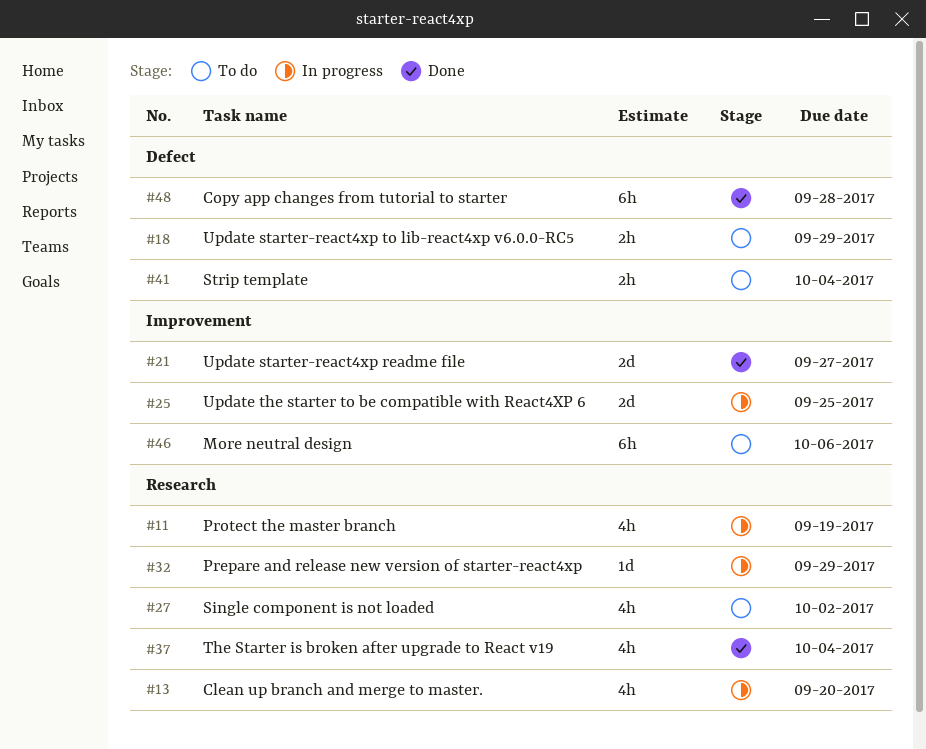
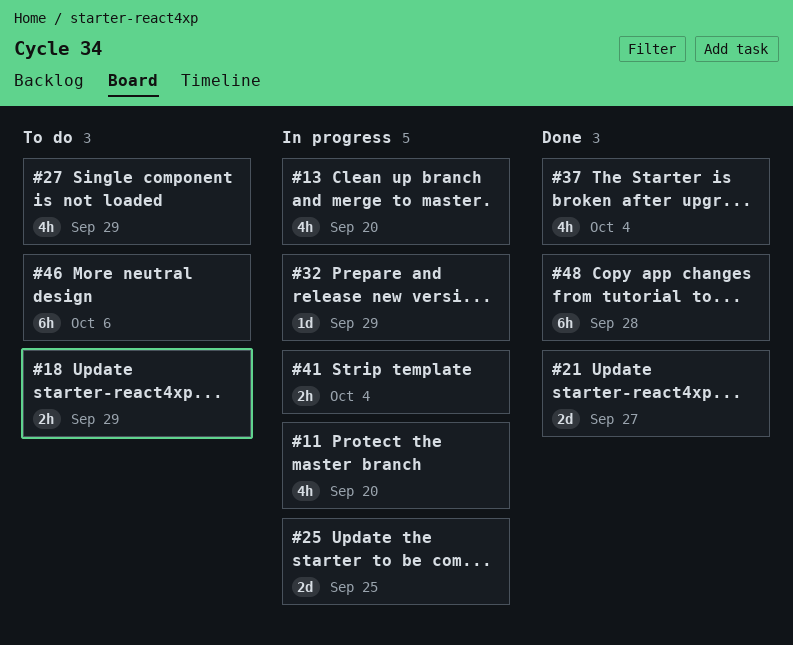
#11, due: Sep 19 -> Sep 20
#27, due: Oct 2 -> Sep 29
#41, status: To do -> In progress

